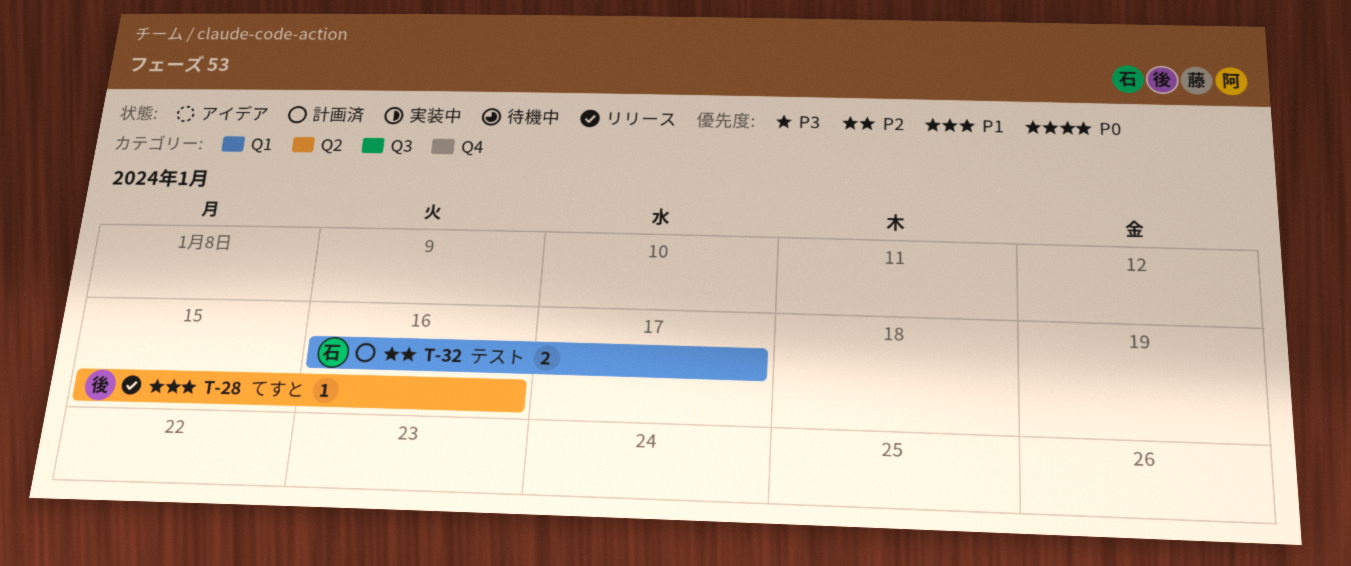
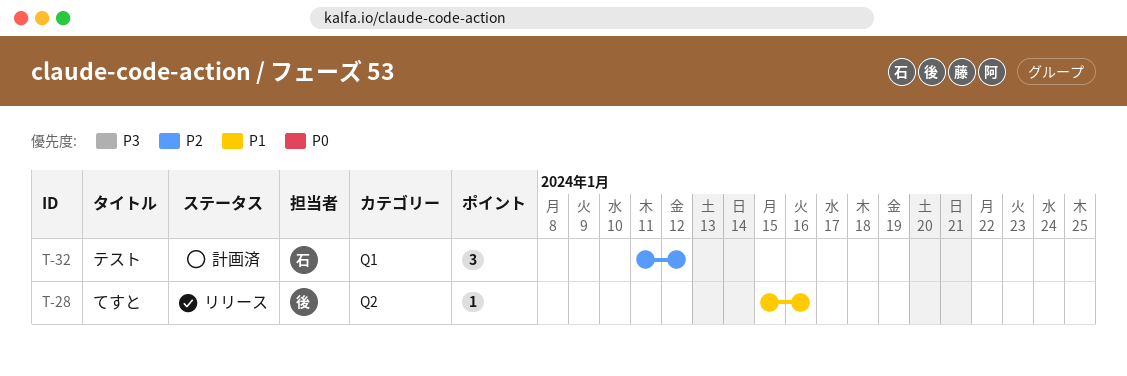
T-32, estimate: 2 -> 3
T-32, start: Jan 16 -> Jan 11
T-32, due: Jan 17 -> Jan 12

